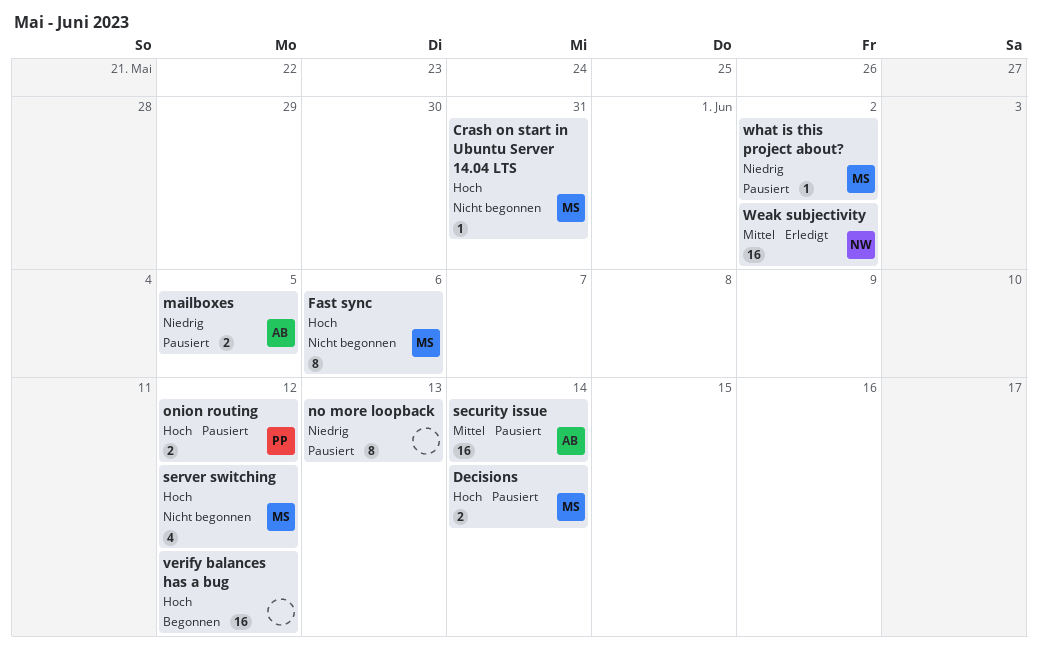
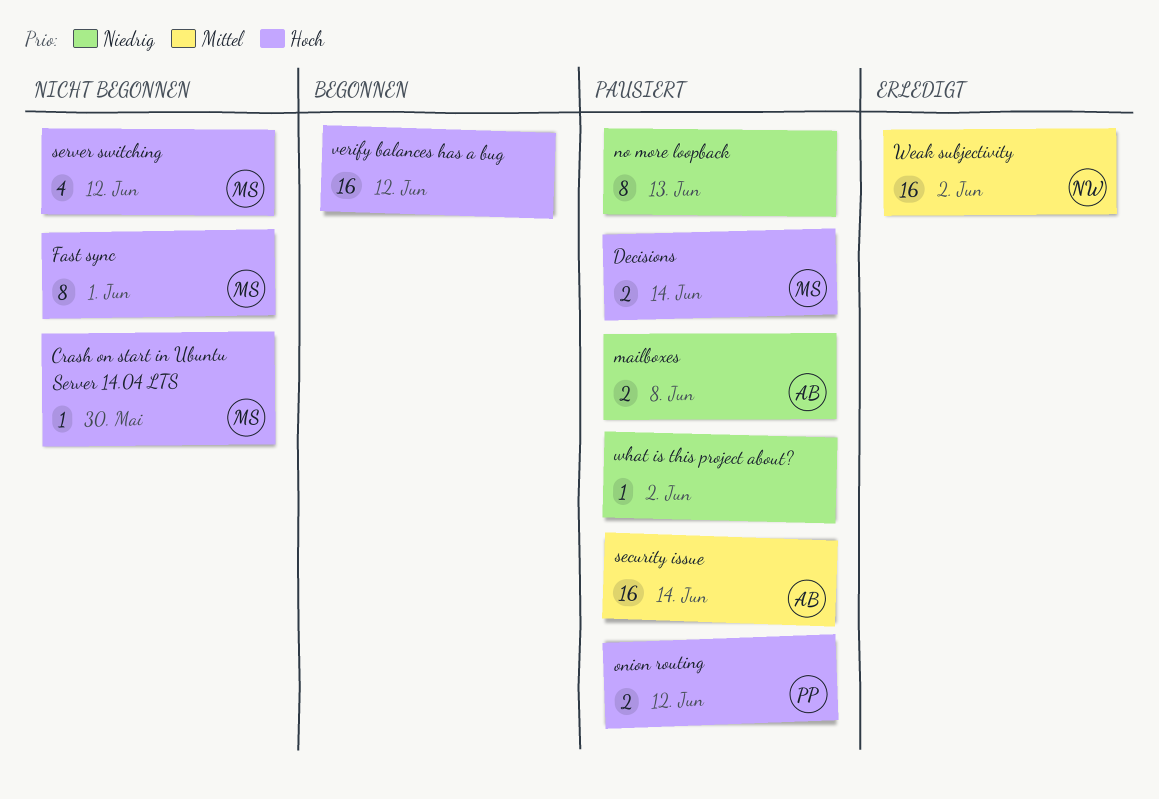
Crash on start in Ubuntu Server 14.04 LTS, due: May 31 -> May 30
Fast sync, due: Jun 6 -> Jun 1
mailboxes, due: Jun 5 -> Jun 8
what is this project about?, owner: MS -> none

